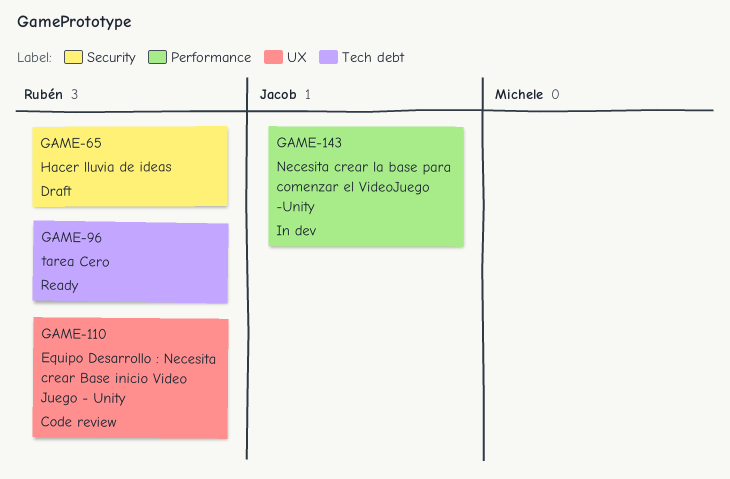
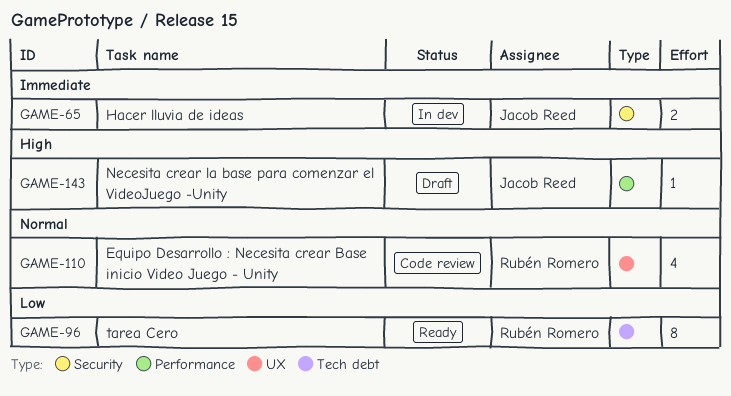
GAME-65, status: Draft -> In dev
GAME-65, owner: Rubén Romero -> Jacob Reed
GAME-143, status: In dev -> Draft

